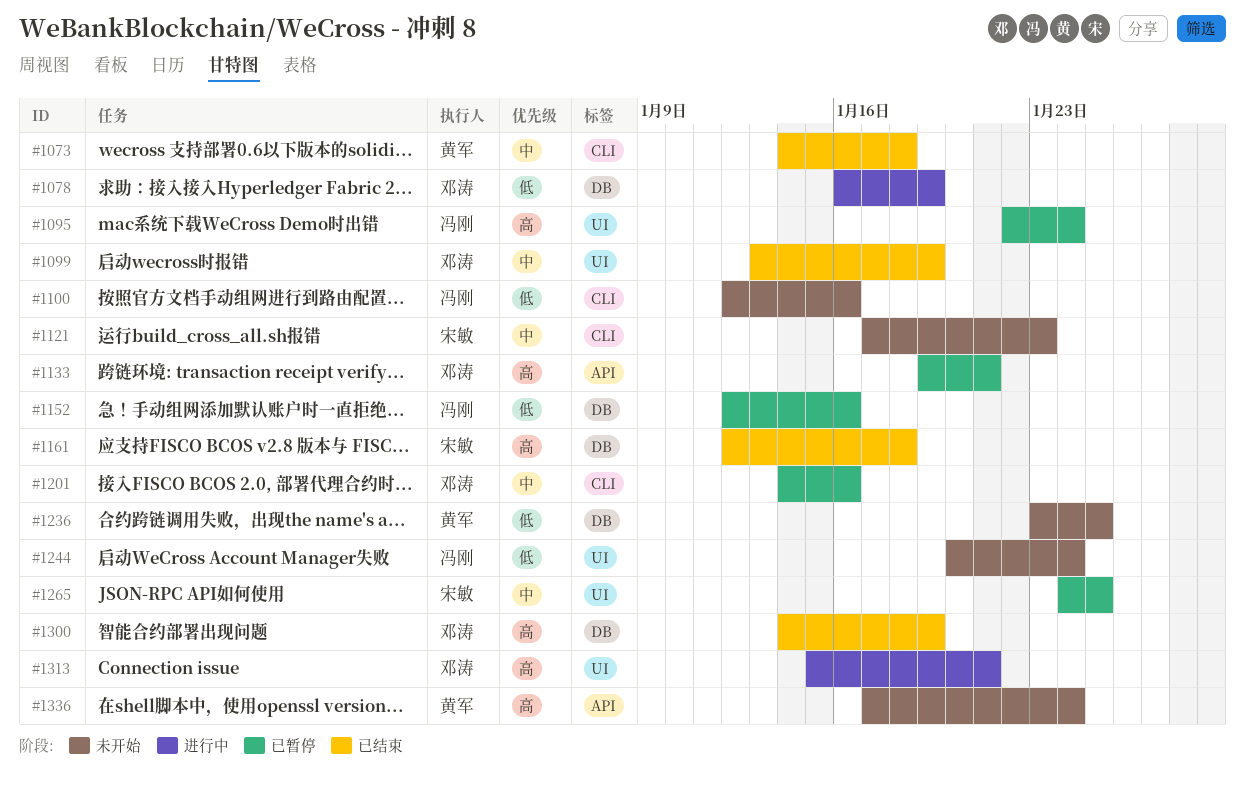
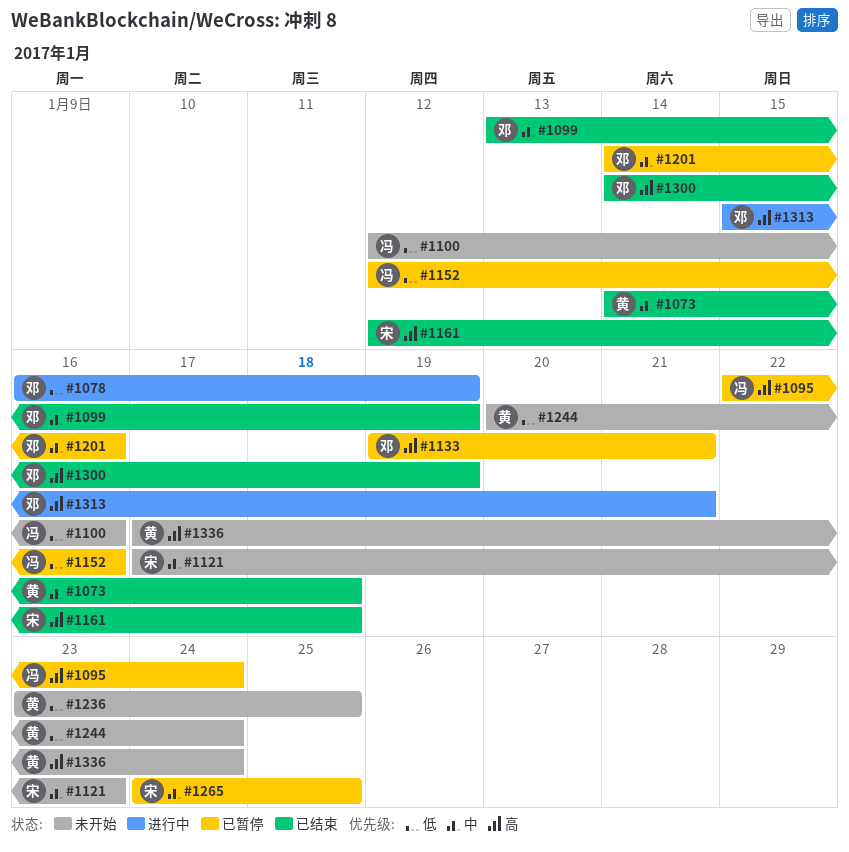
#1244, owner: 冯刚 -> 黄军

